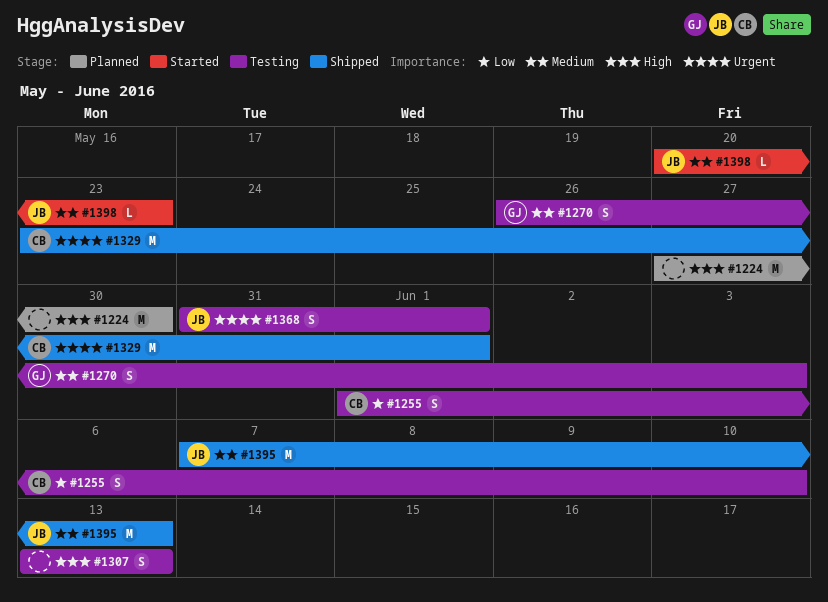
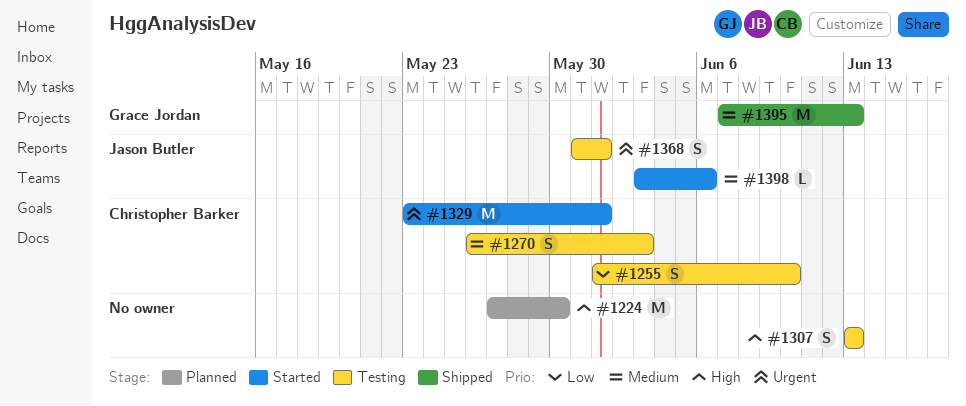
#1270, owner: Grace Jordan -> Christopher Barker
#1329, status: Shipped -> Started
#1395, owner: Jason Butler -> Grace Jordan
#1398, start: May 20 -> Jun 3
#1398, due: May 23 -> Jun 6

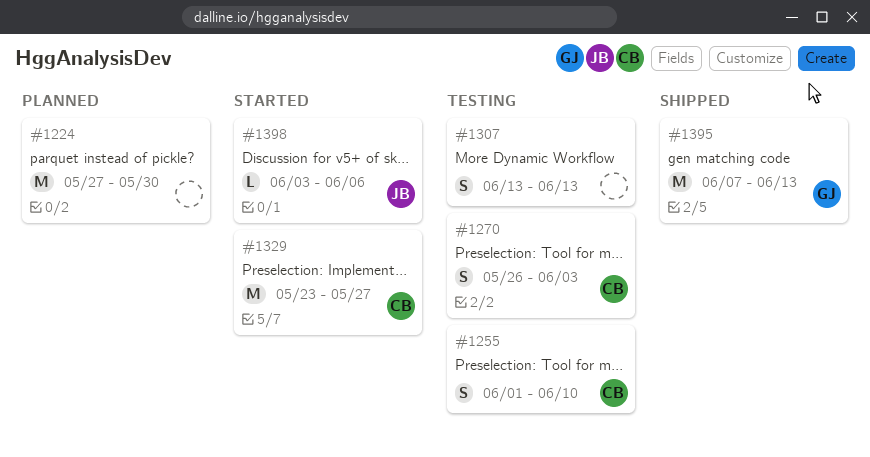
#1329, due: Jun 1 -> May 27
#1368: present -> none

